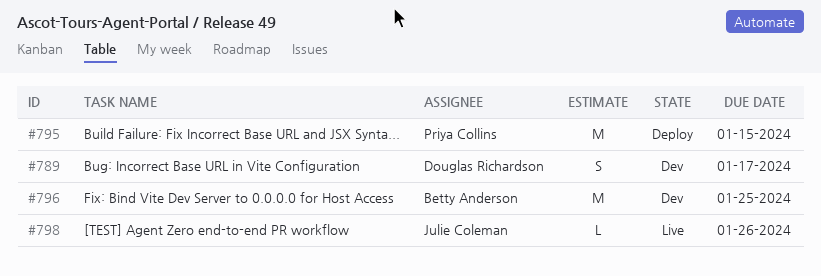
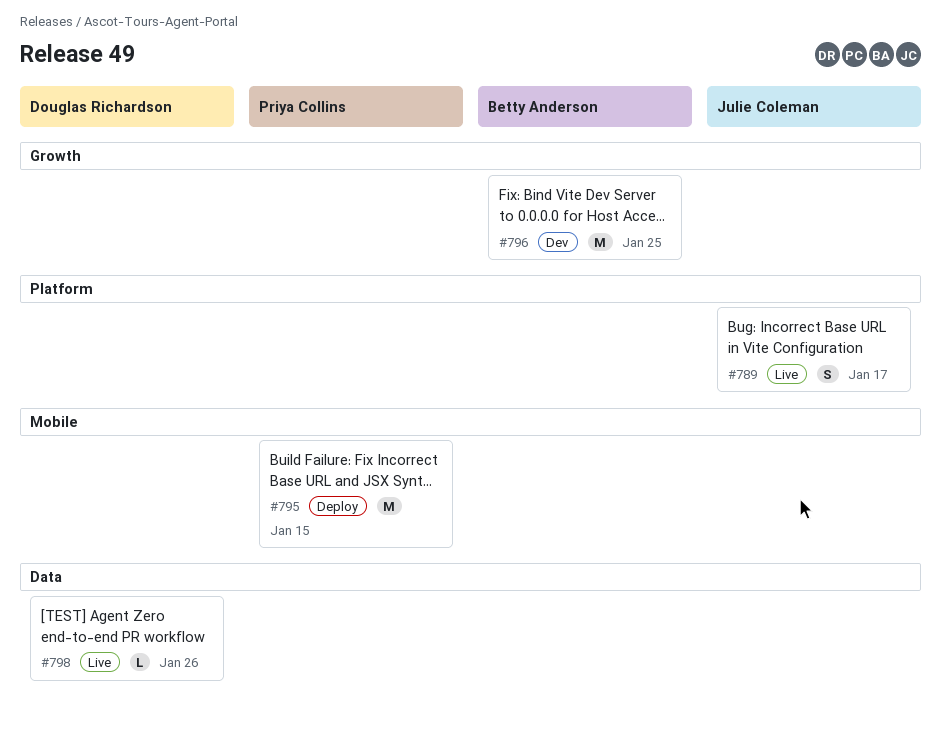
#789, status: Dev -> Live
#789, owner: Douglas Richardson -> Julie Coleman
#798, owner: Julie Coleman -> Douglas Richardson

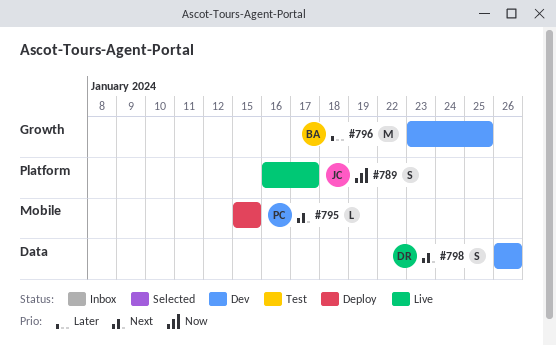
#795, estimate: M -> L
#798, status: Live -> Dev
#798, estimate: L -> S

